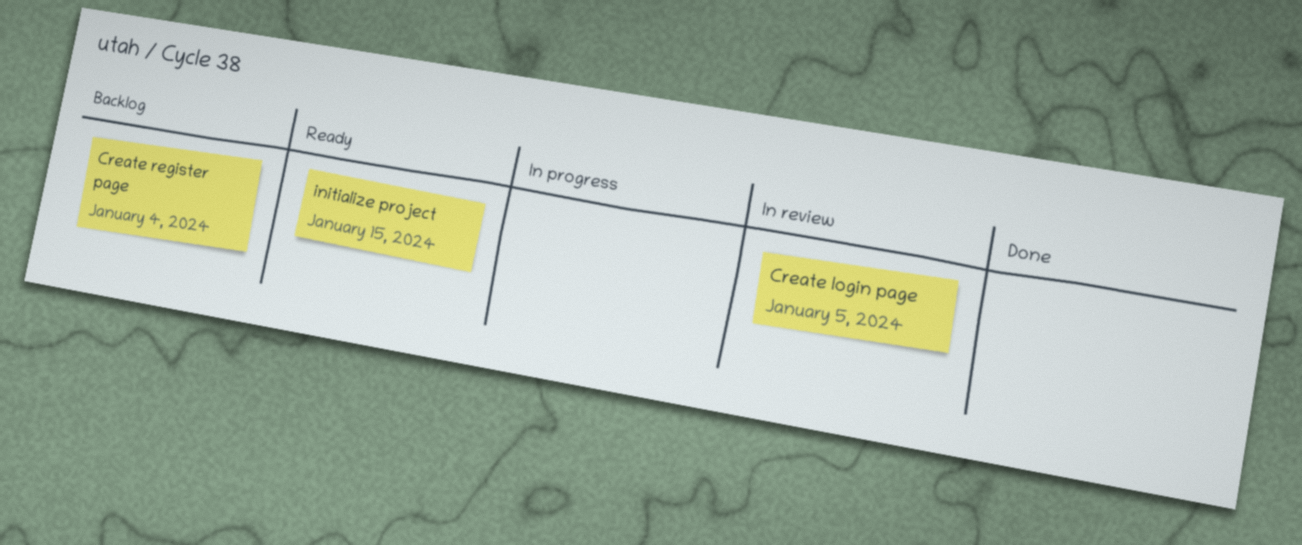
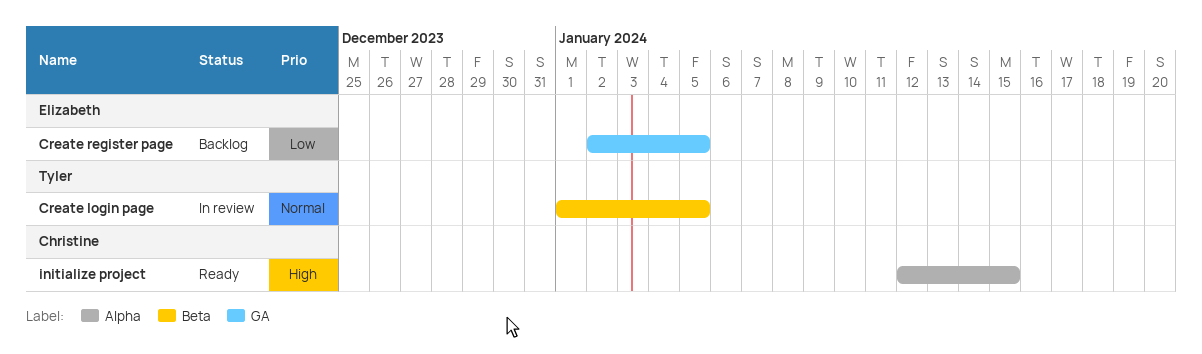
Create register page, due: Jan 4 -> Jan 5

